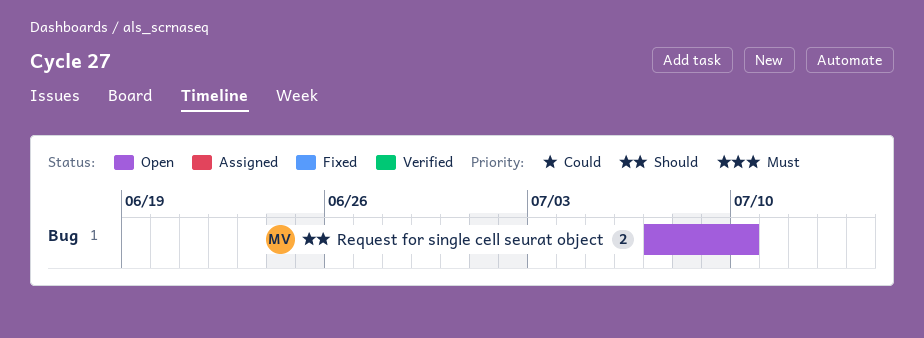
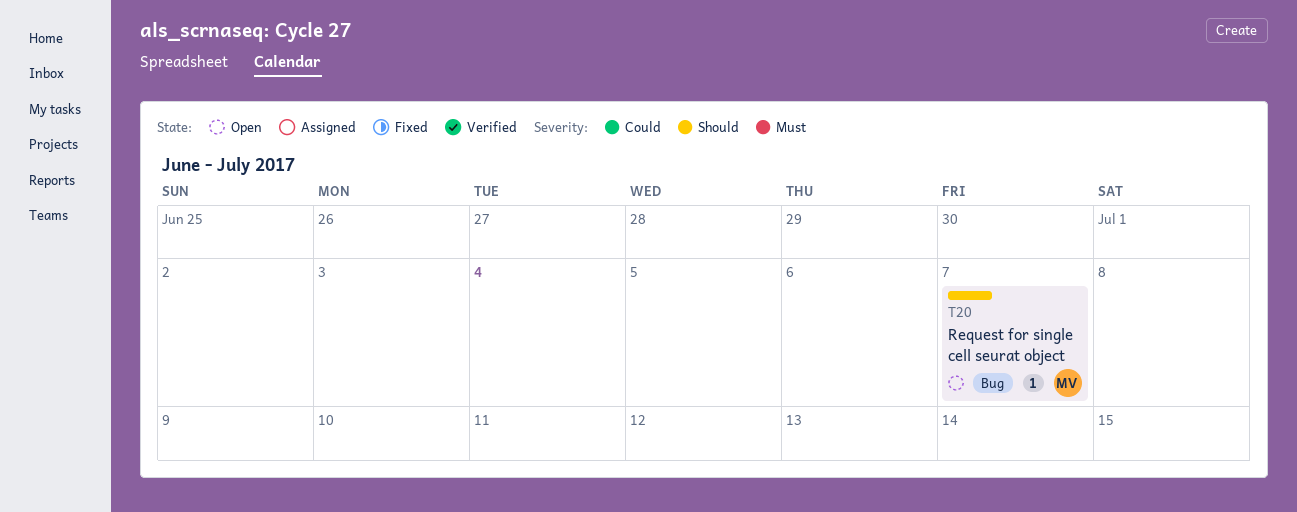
Request for single cell seurat object, estimate: 2 -> 1
Request for single cell seurat object, due: Jul 10 -> Jul 7

